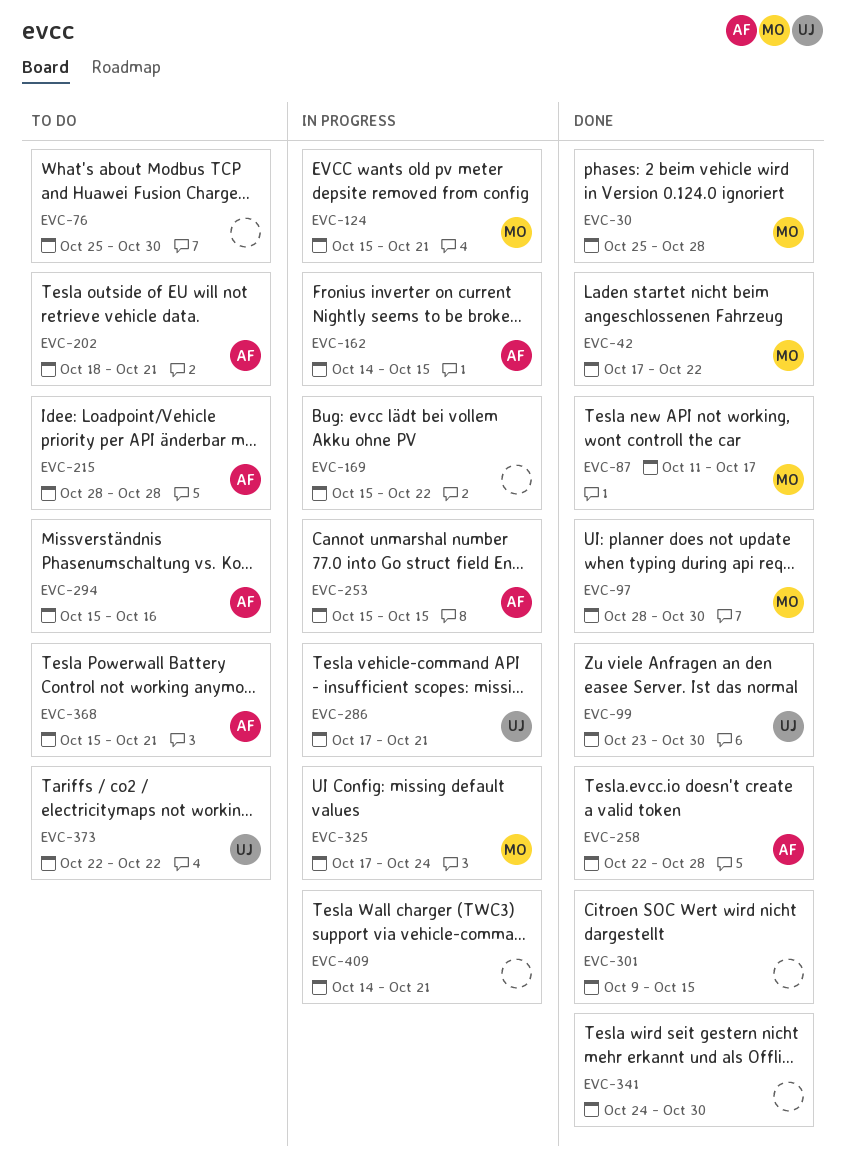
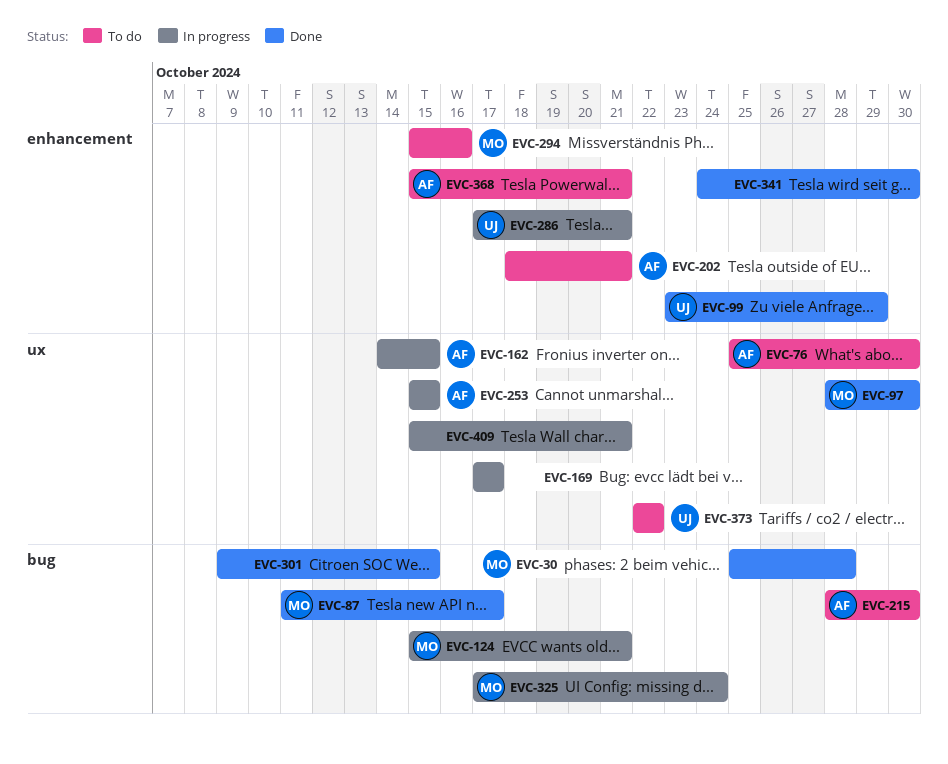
EVC-42: present -> none
EVC-76, owner: none -> AF
EVC-99, due: Oct 30 -> Oct 29
EVC-169, start: Oct 15 -> Oct 17
EVC-169, due: Oct 22 -> Oct 17
EVC-215, due: Oct 28 -> Oct 30
EVC-258: present -> none
EVC-294, owner: AF -> MO
EVC-409, start: Oct 14 -> Oct 15

